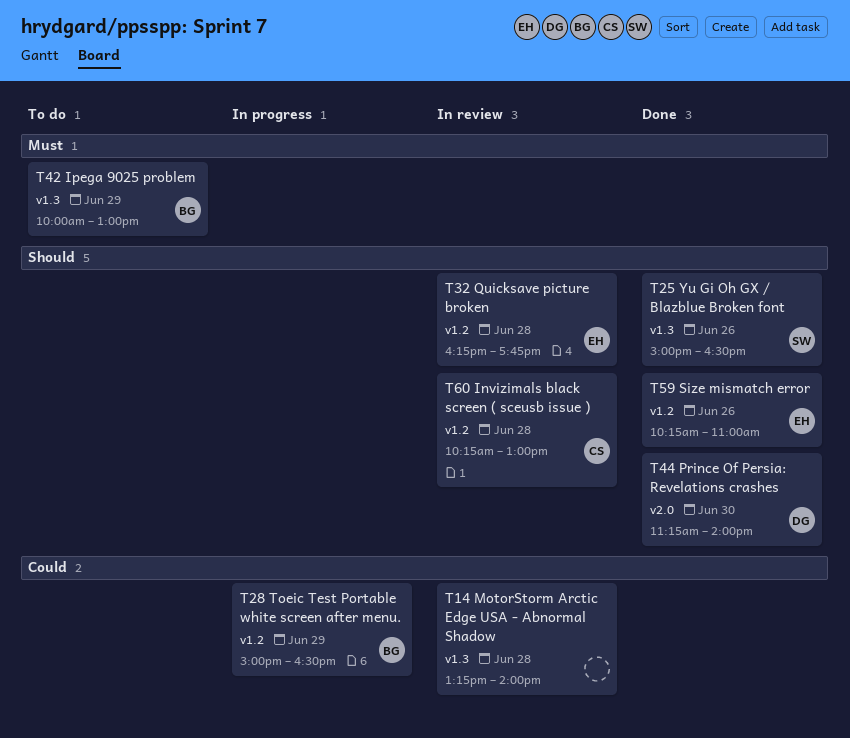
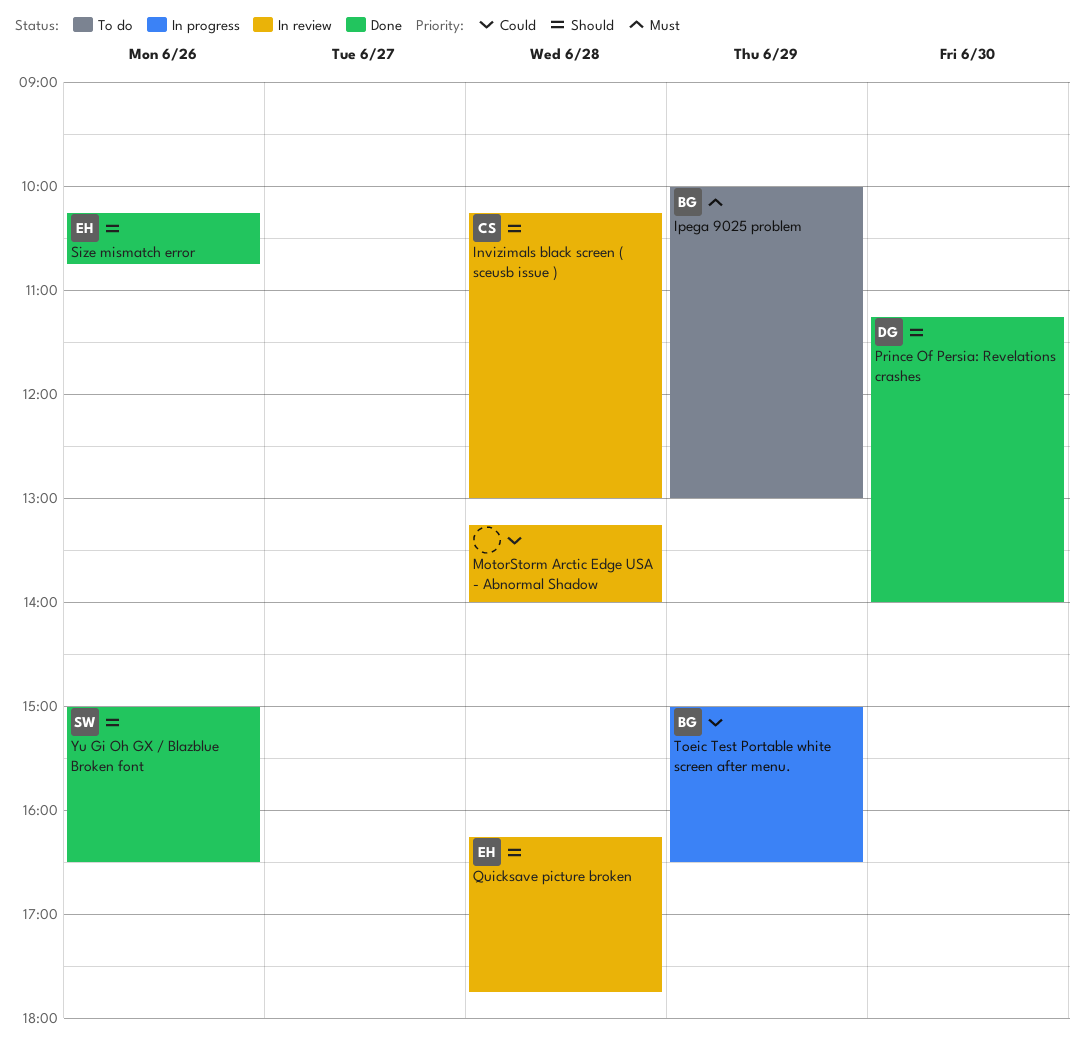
Size mismatch error, ends: 11:00 -> 10:45

